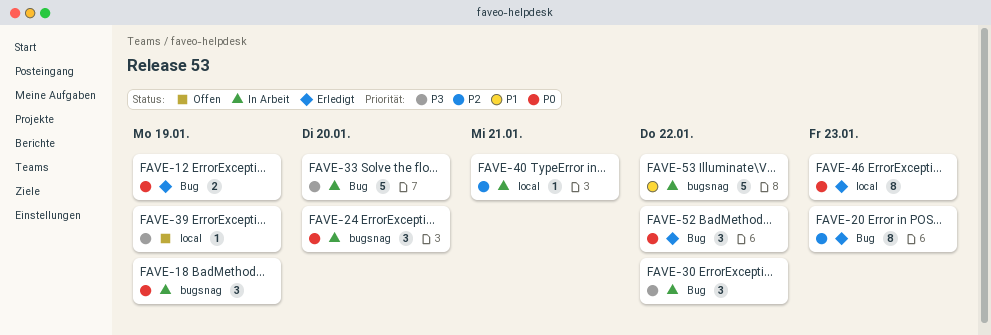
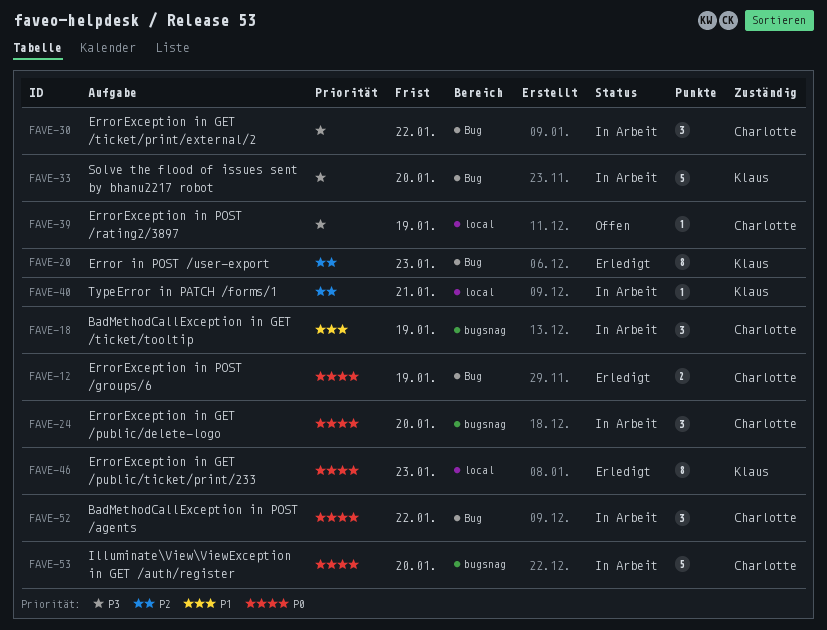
FAVE-18, priority: P0 -> P1
FAVE-52, status: Erledigt -> In Arbeit
FAVE-53, priority: P1 -> P0
FAVE-53, due: Jan 22 -> Jan 20

